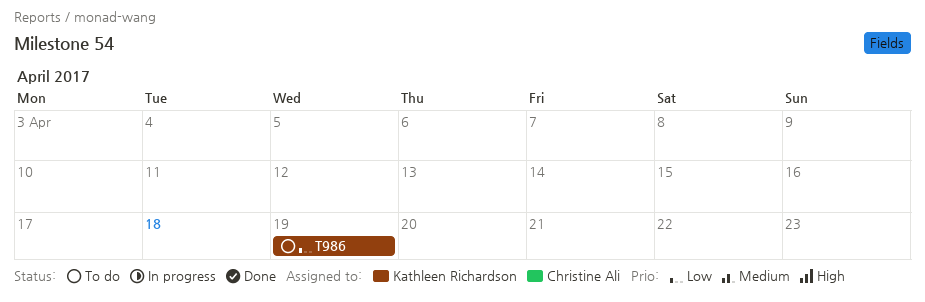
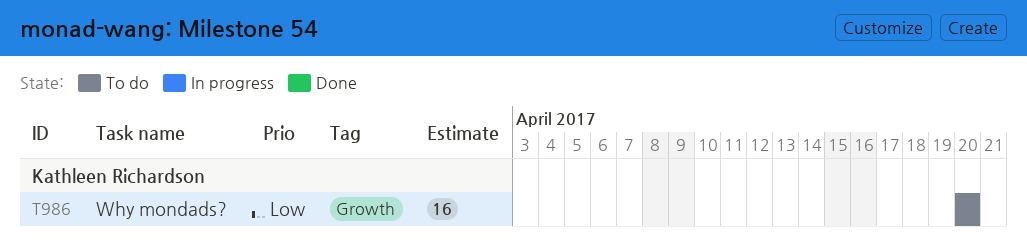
T986, start: Apr 19 -> Apr 20
T986, due: Apr 19 -> Apr 20

